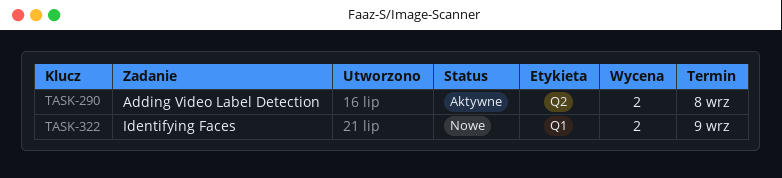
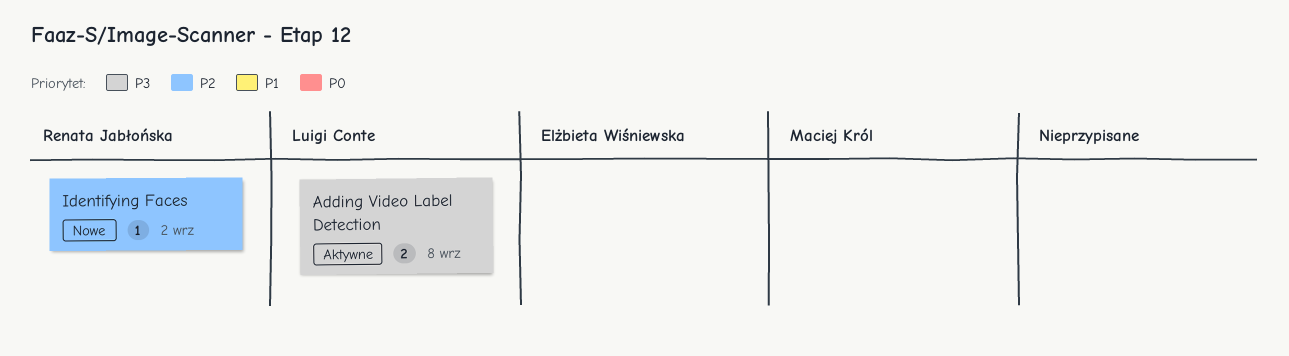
Identifying Faces, estimate: 2 -> 1
Identifying Faces, due: Sep 9 -> Sep 2

